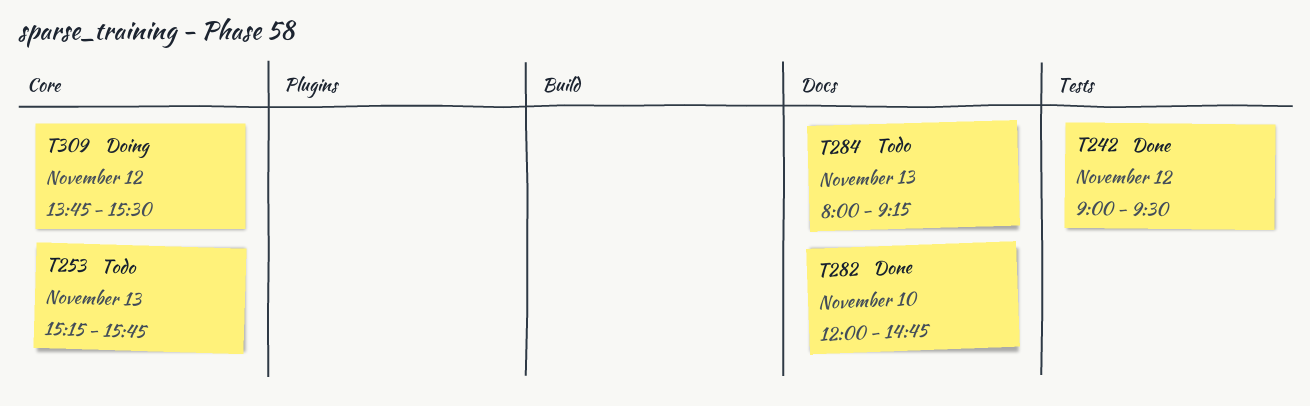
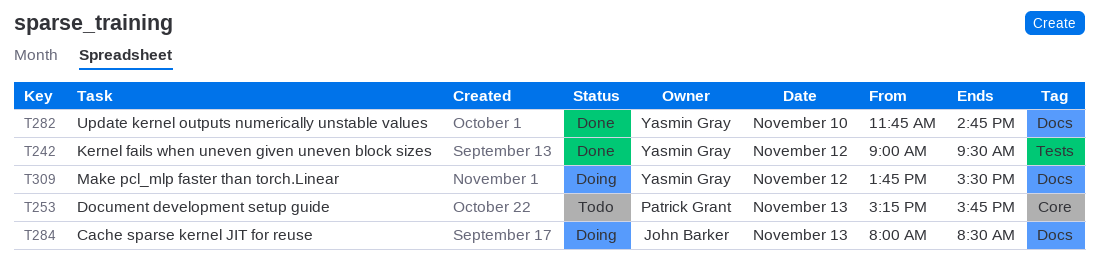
T282, begins: 12:00 -> 11:45
T284, status: Todo -> Doing
T284, ends: 09:15 -> 08:30
T309, label: Core -> Docs

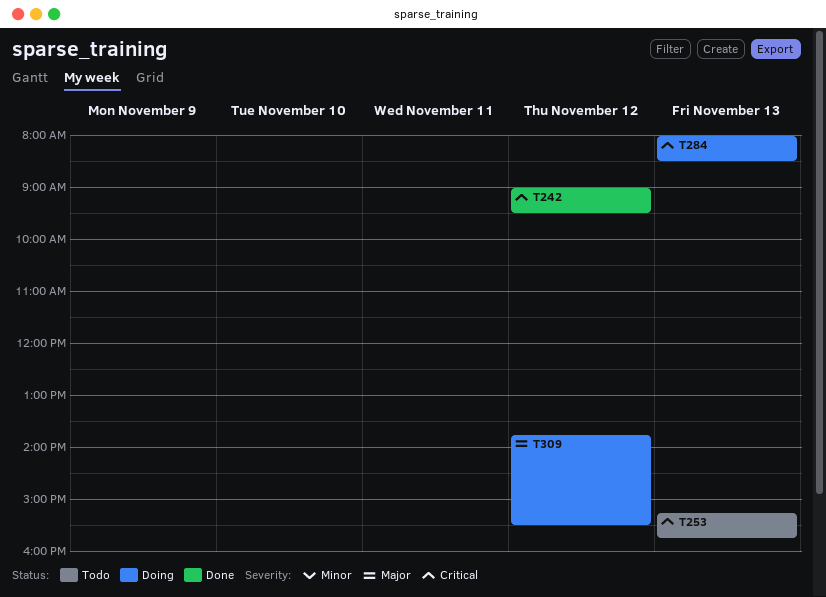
T282: present -> none

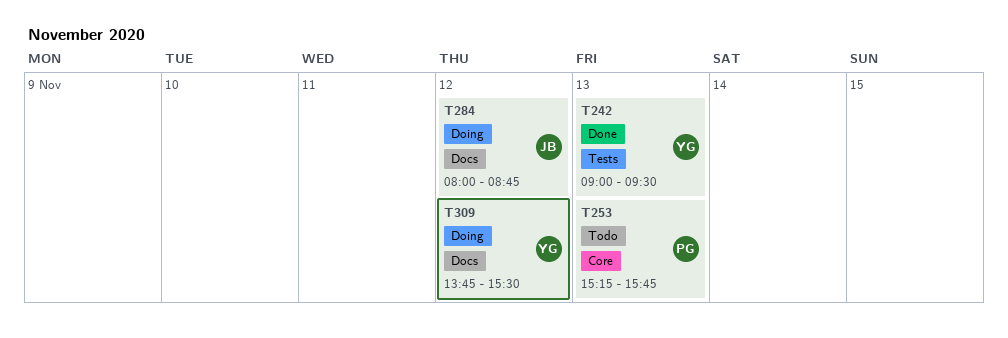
T242, day: Nov 12 -> Nov 13
T284, day: Nov 13 -> Nov 12
T284, ends: 08:30 -> 08:45

